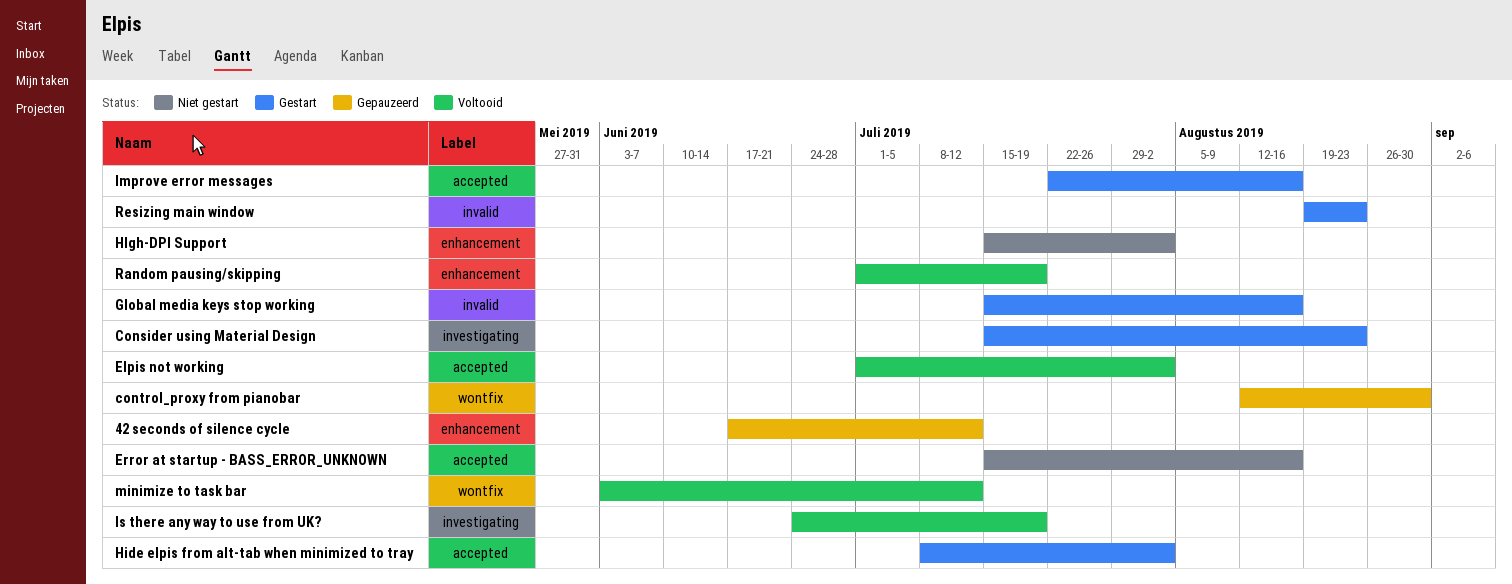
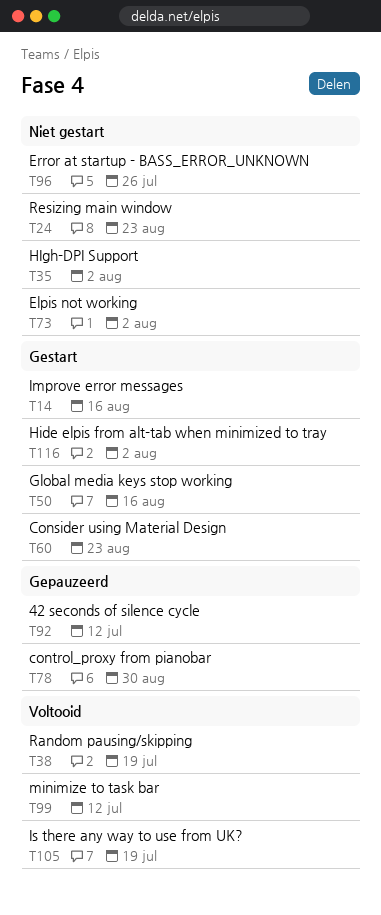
Elpis not working, status: Voltooid -> Niet gestart
Error at startup - BASS_ERROR_UNKNOWN, due: Aug 16 -> Jul 26
Resizing main window, status: Gestart -> Niet gestart

